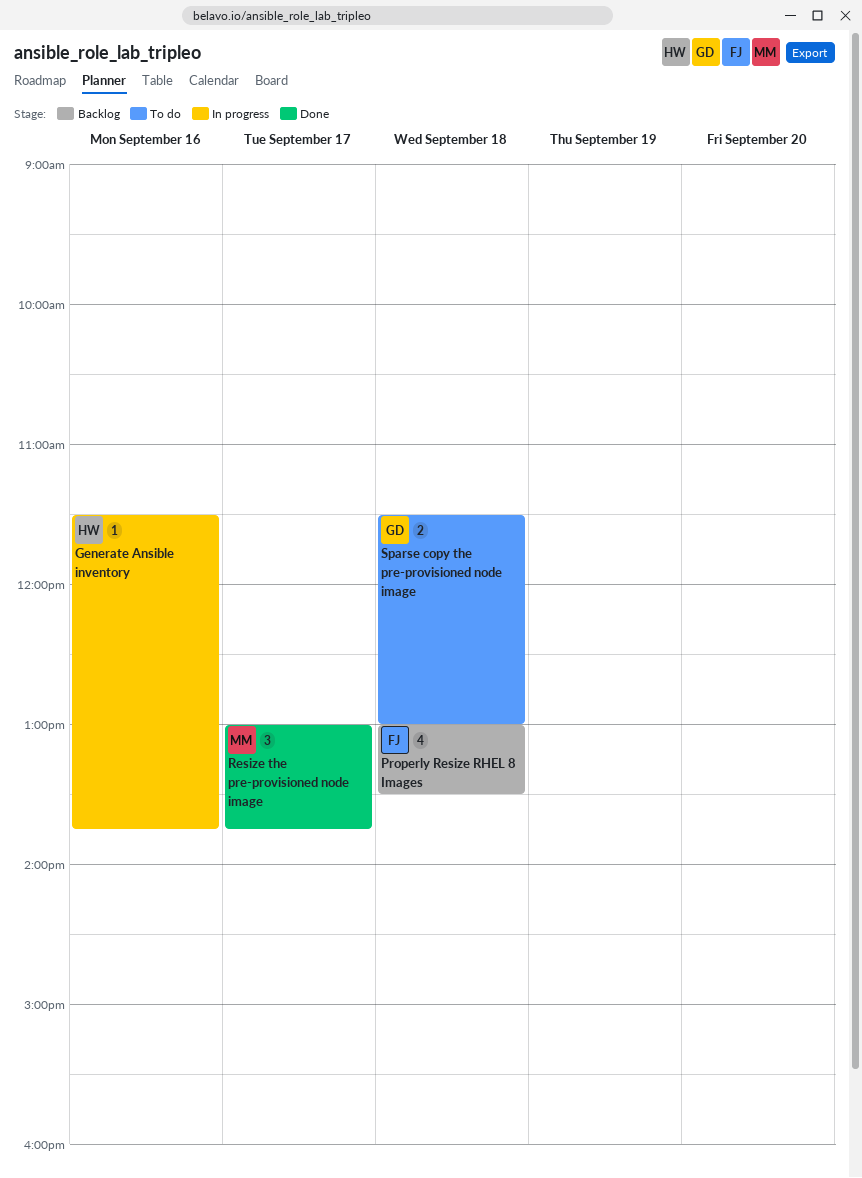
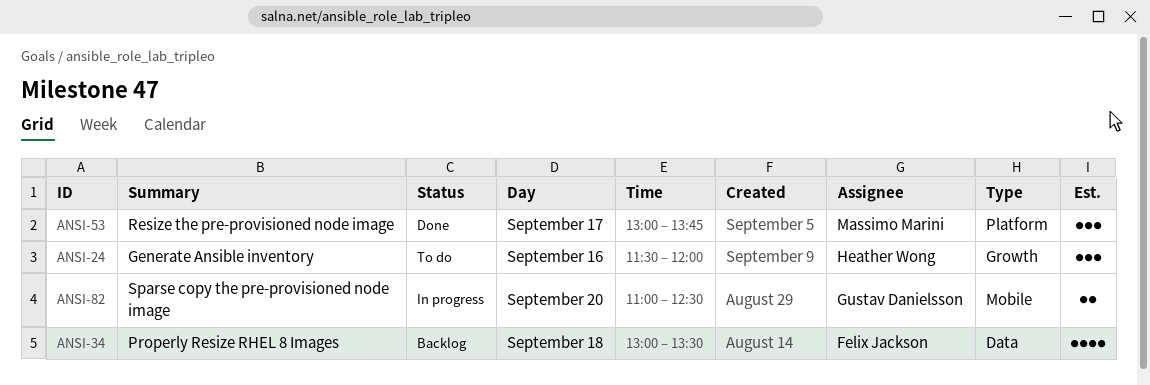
Generate Ansible inventory, status: In progress -> To do
Generate Ansible inventory, estimate: 1 -> 3
Generate Ansible inventory, ends: 13:45 -> 12:00
Sparse copy the pre-provisioned node image, status: To do -> In progress
Sparse copy the pre-provisioned node image, day: Sep 18 -> Sep 20
Sparse copy the pre-provisioned node image, begins: 11:30 -> 11:00
Sparse copy the pre-provisioned node image, ends: 13:00 -> 12:30

